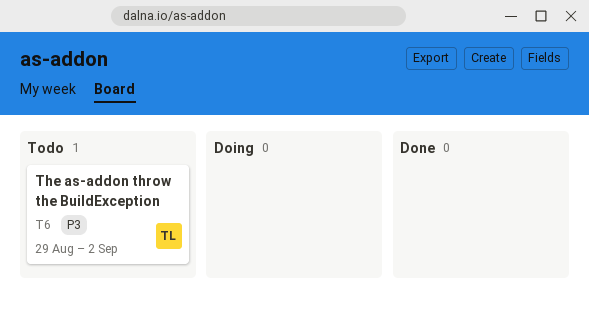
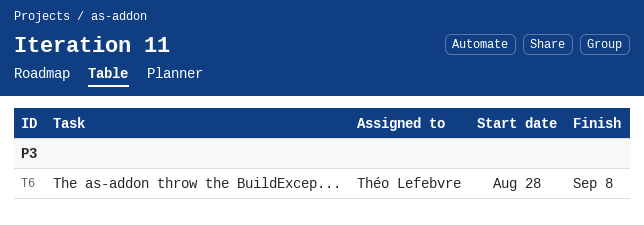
T6, start: Aug 29 -> Aug 28
T6, due: Sep 2 -> Sep 8

